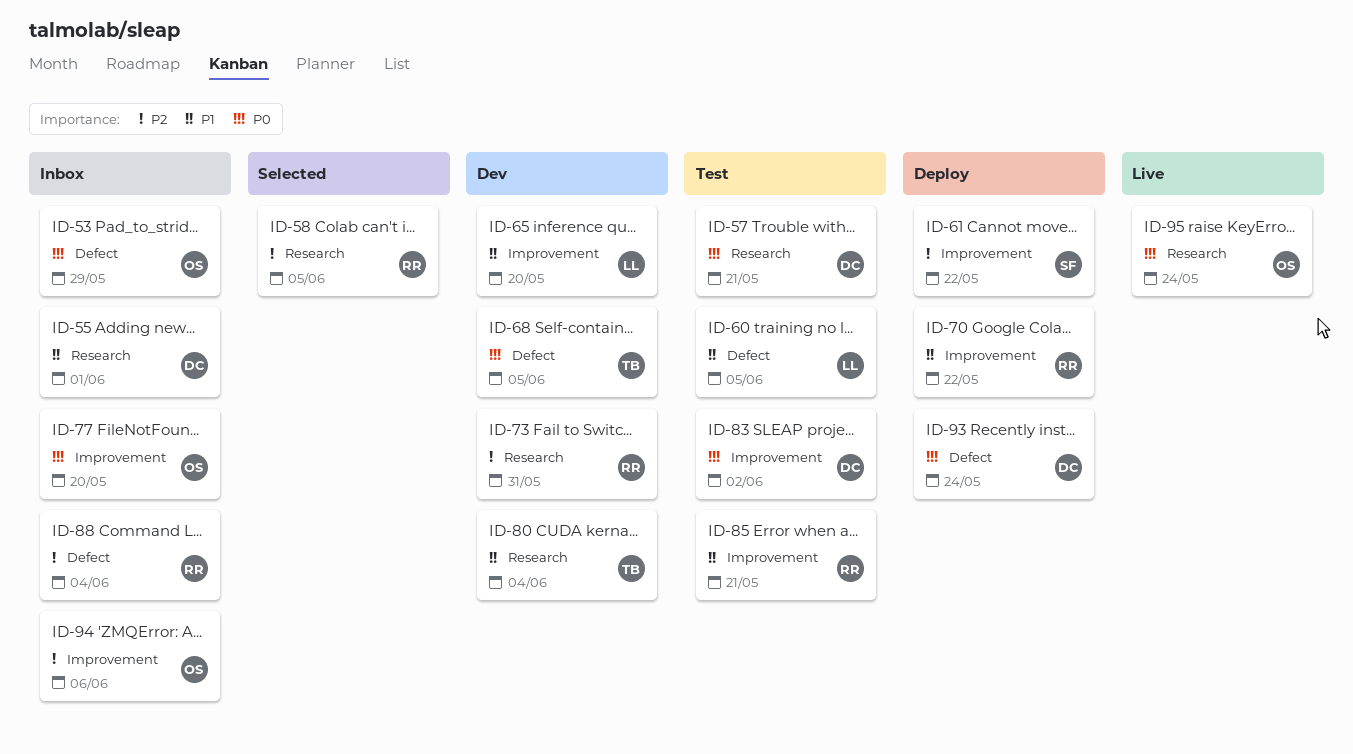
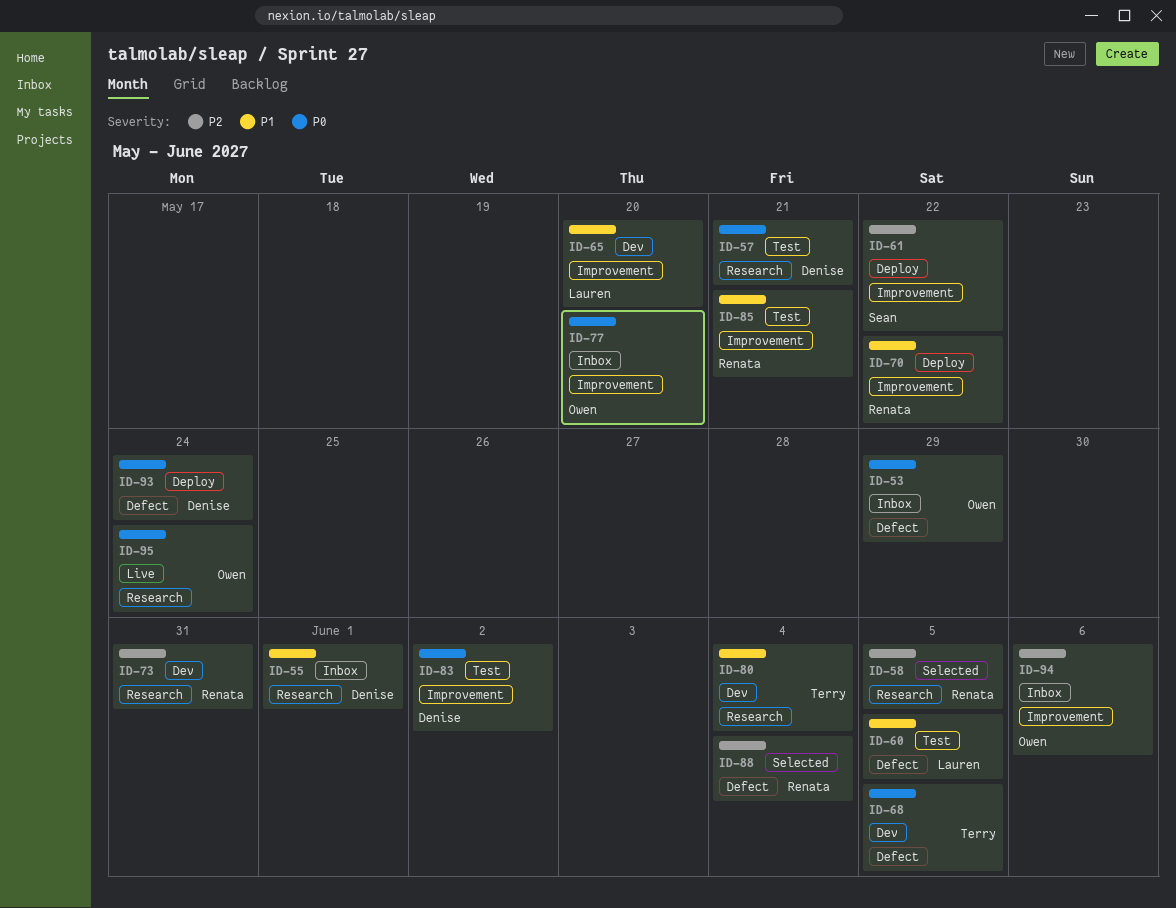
ID-88, status: Inbox -> Selected

